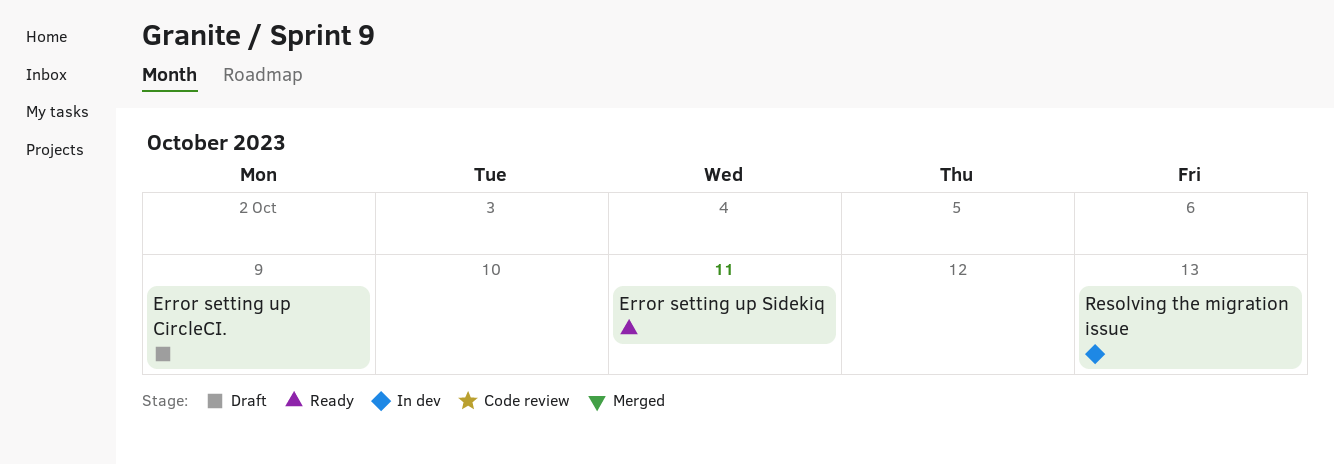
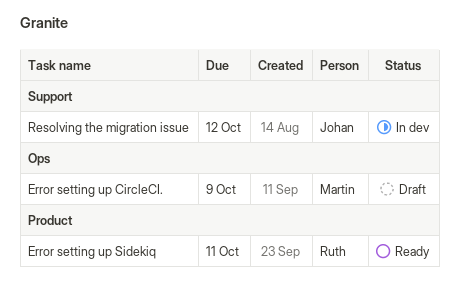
Resolving the migration issue, due: Oct 13 -> Oct 12

